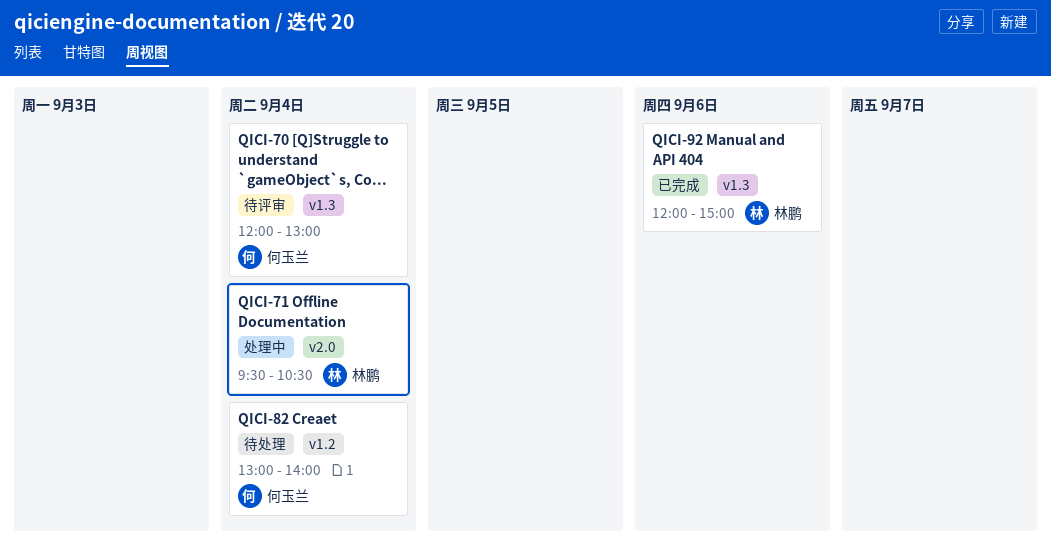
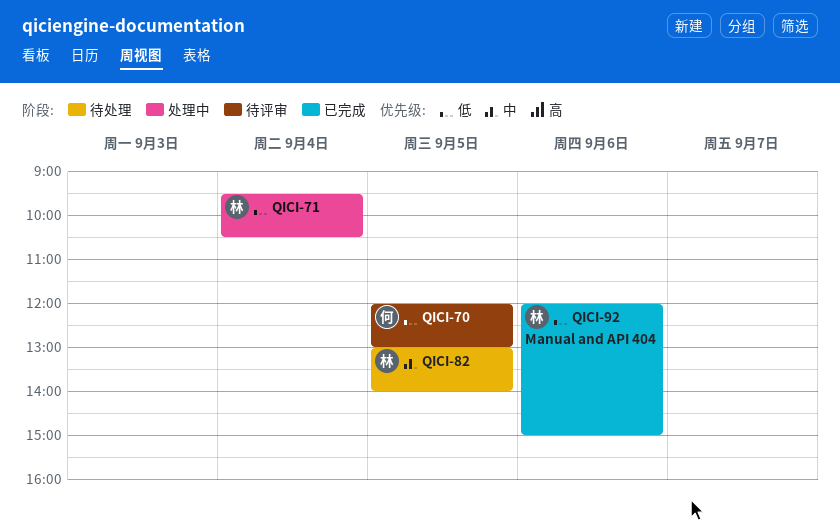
QICI-70, day: Sep 4 -> Sep 5
QICI-82, owner: 何玉兰 -> 林鹏
QICI-82, day: Sep 4 -> Sep 5

